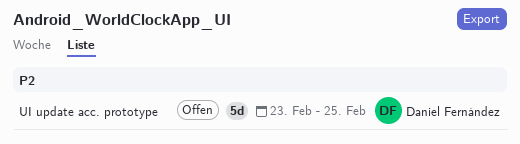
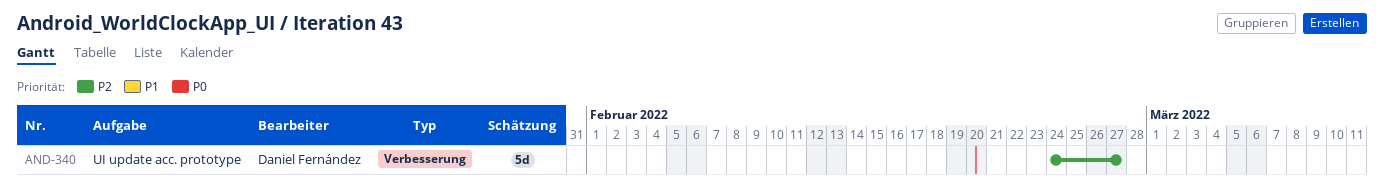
UI update acc. prototype, start: Feb 23 -> Feb 24
UI update acc. prototype, due: Feb 25 -> Feb 27

